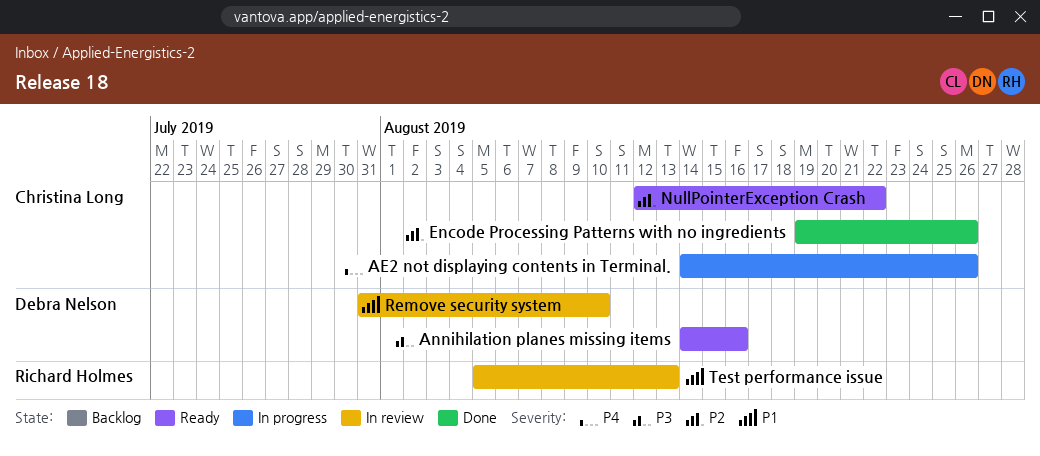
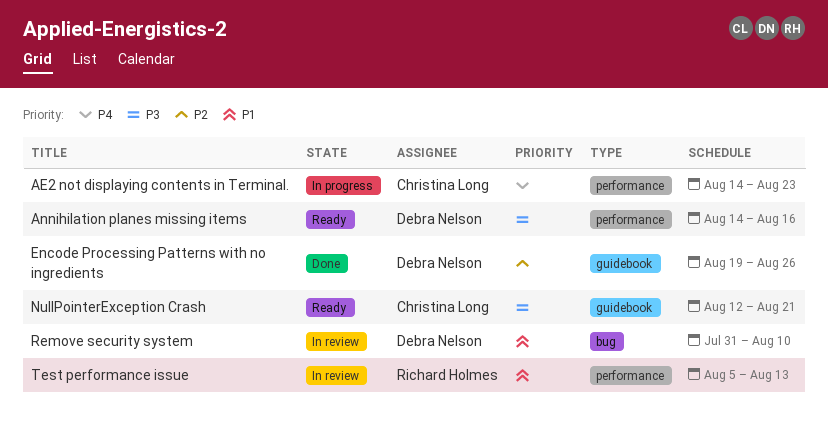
AE2 not displaying contents in Terminal., due: Aug 26 -> Aug 23
Encode Processing Patterns with no ingredients, owner: Christina Long -> Debra Nelson
NullPointerException Crash, priority: P2 -> P3
NullPointerException Crash, due: Aug 22 -> Aug 21

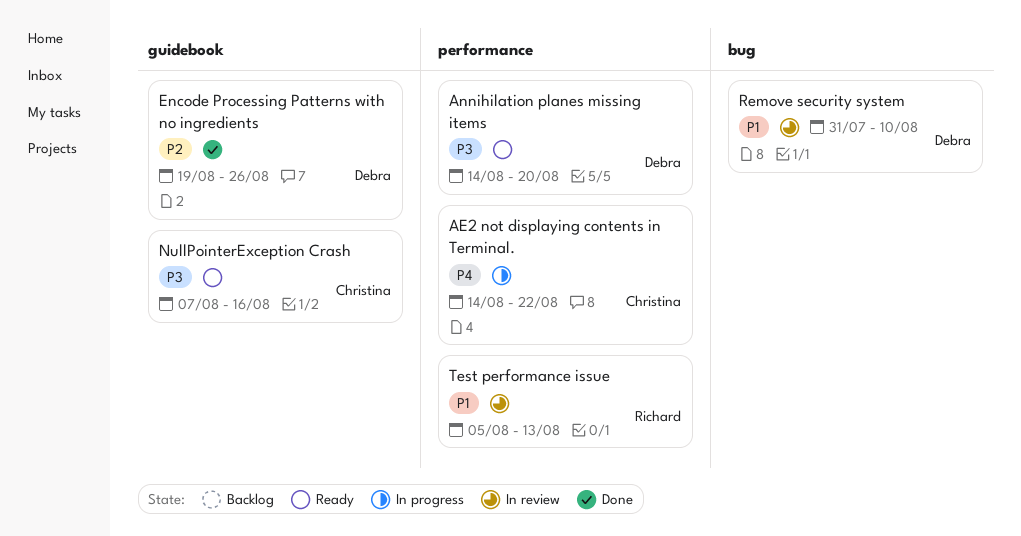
AE2 not displaying contents in Terminal., due: Aug 23 -> Aug 22
Annihilation planes missing items, due: Aug 16 -> Aug 20
NullPointerException Crash, start: Aug 12 -> Aug 7
NullPointerException Crash, due: Aug 21 -> Aug 16

